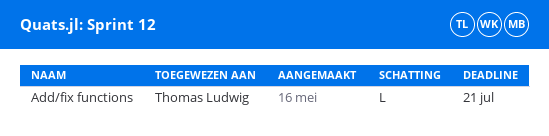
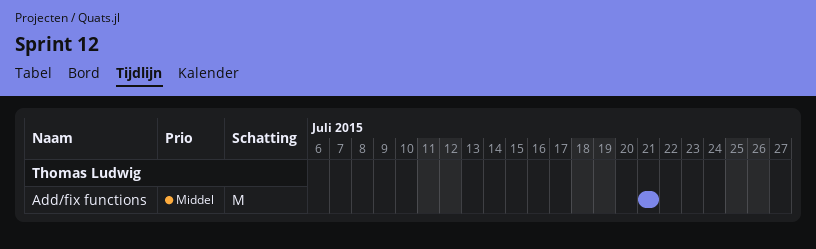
Add/fix functions, estimate: L -> M

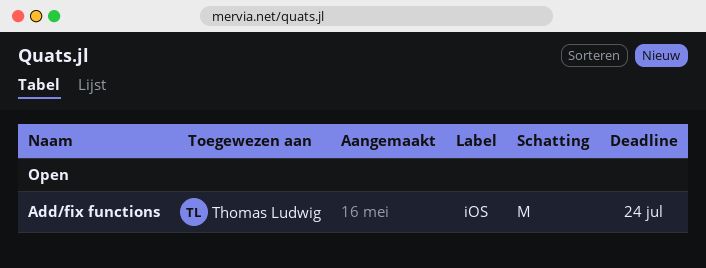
Add/fix functions, due: Jul 21 -> Jul 24

